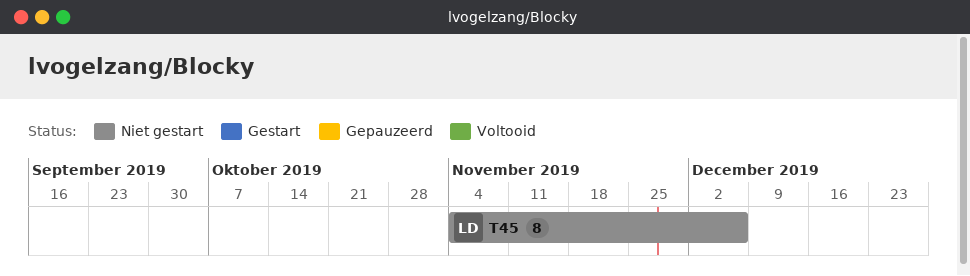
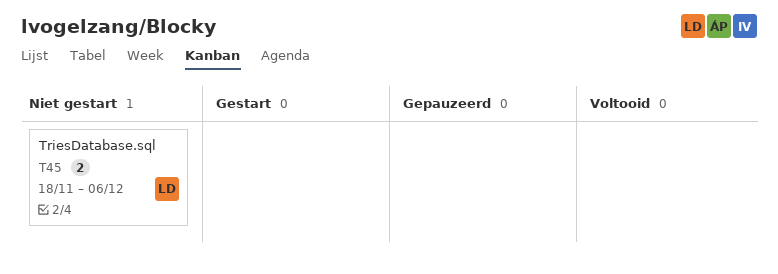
T45, estimate: 8 -> 2
T45, start: Nov 4 -> Nov 18

